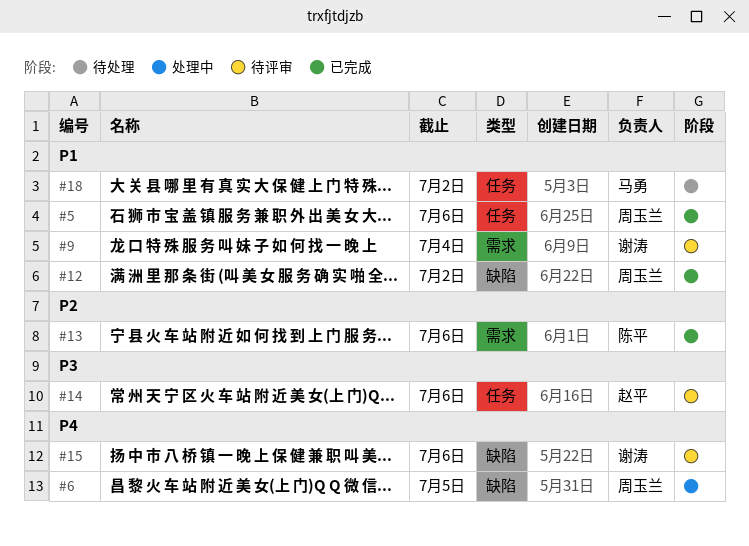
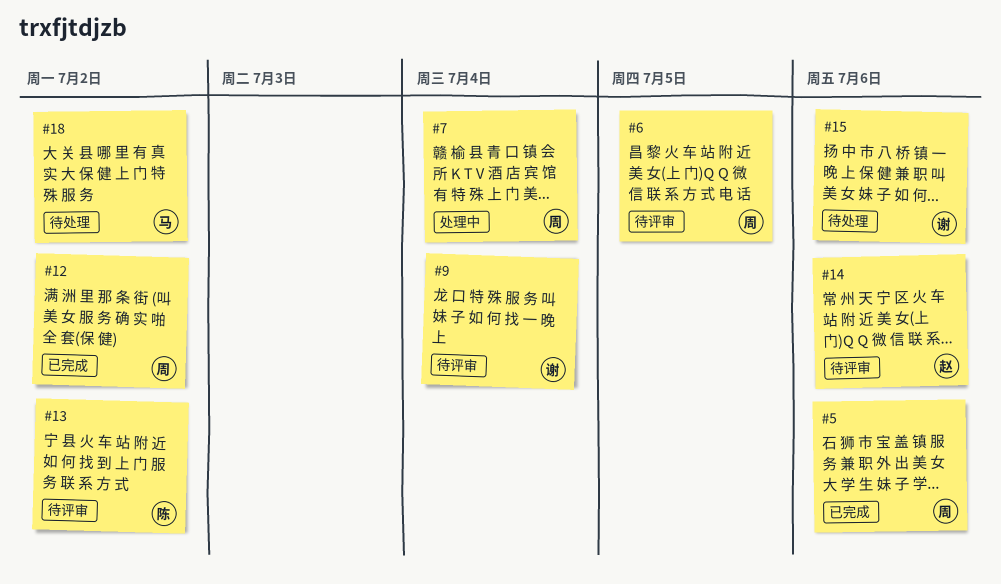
#6, status: 处理中 -> 待评审
#7: none -> present
#13, status: 已完成 -> 待评审
#13, due: Jul 6 -> Jul 2
#15, status: 待评审 -> 待处理

